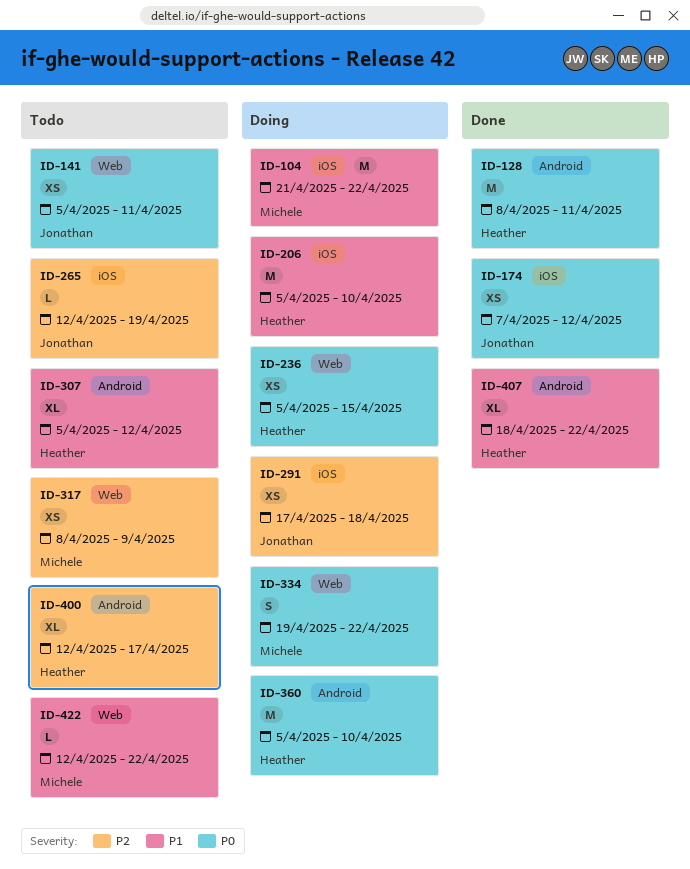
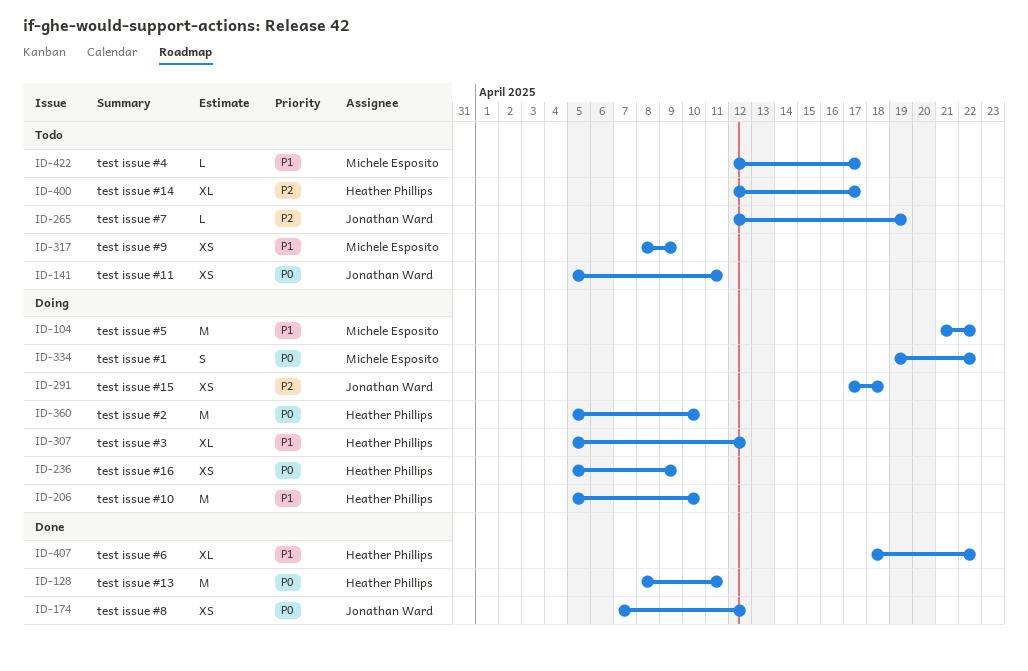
ID-236, due: Apr 15 -> Apr 9
ID-307, status: Todo -> Doing
ID-317, priority: P2 -> P1
ID-422, due: Apr 22 -> Apr 17

